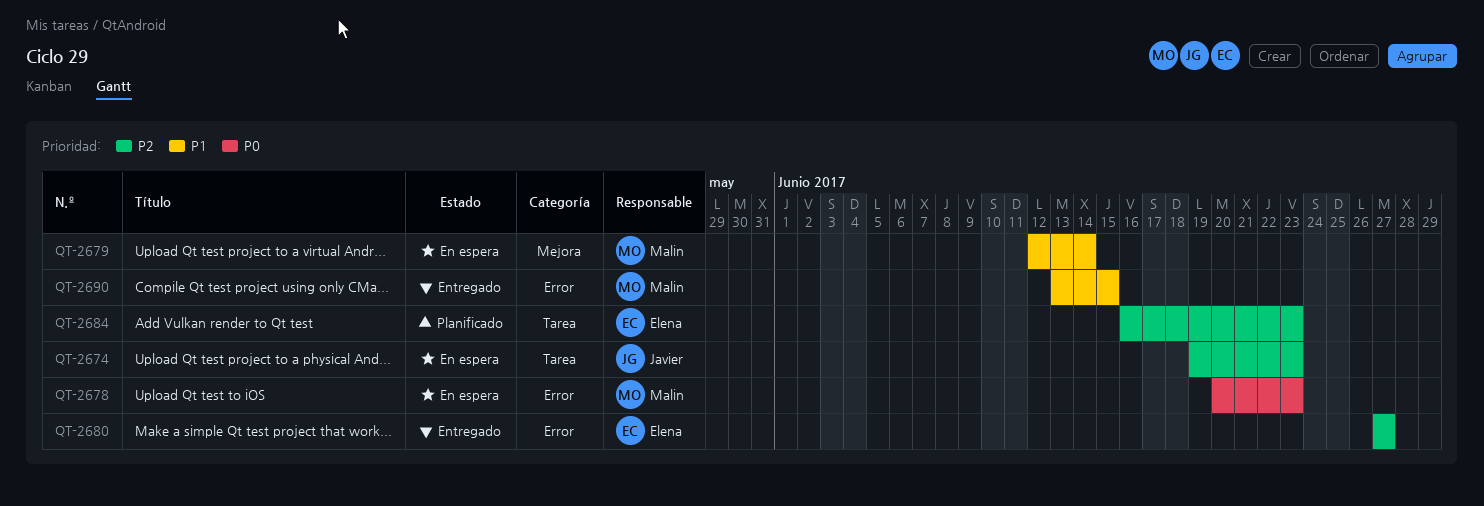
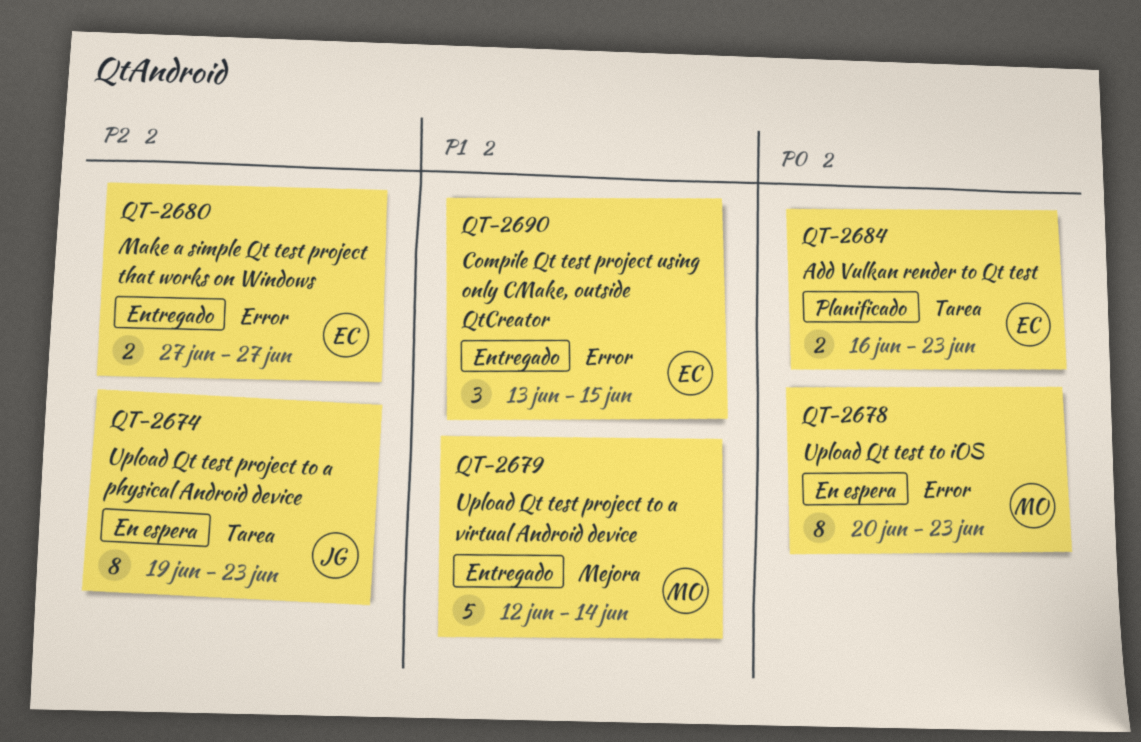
QT-2679, status: En espera -> Entregado
QT-2684, priority: P2 -> P0
QT-2690, owner: Malin -> Elena

